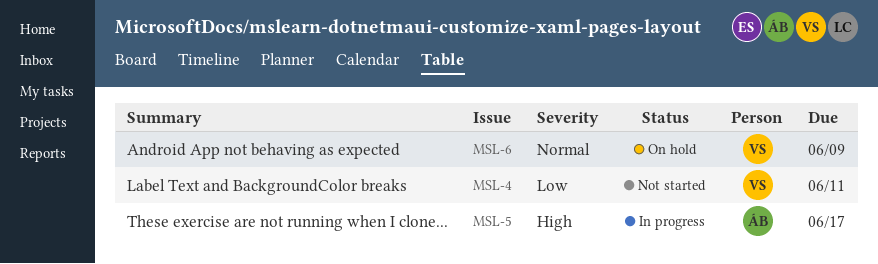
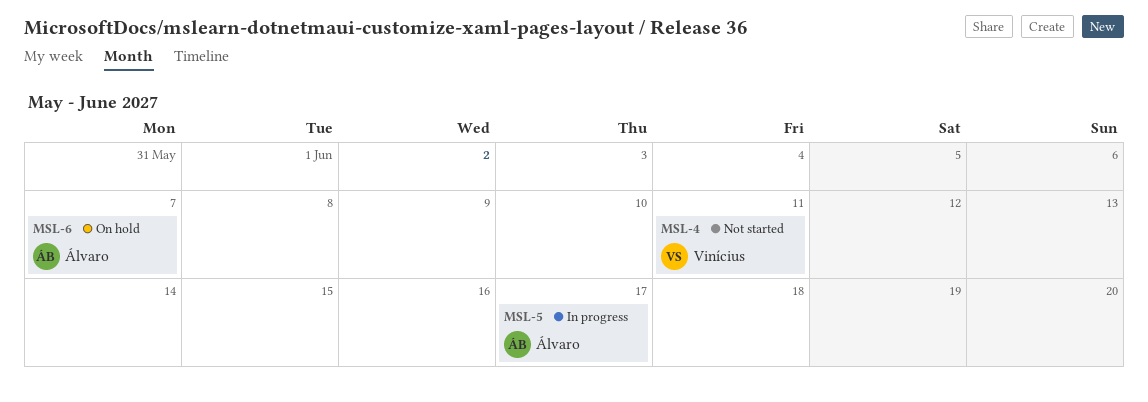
MSL-6, owner: Vinícius -> Álvaro
MSL-6, due: Jun 9 -> Jun 7

